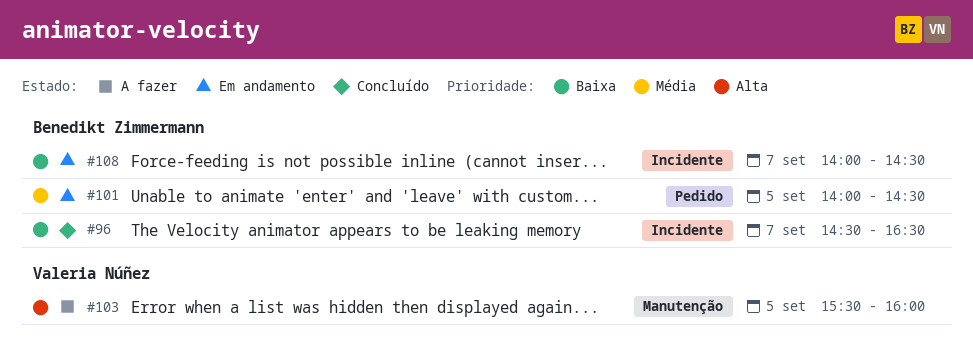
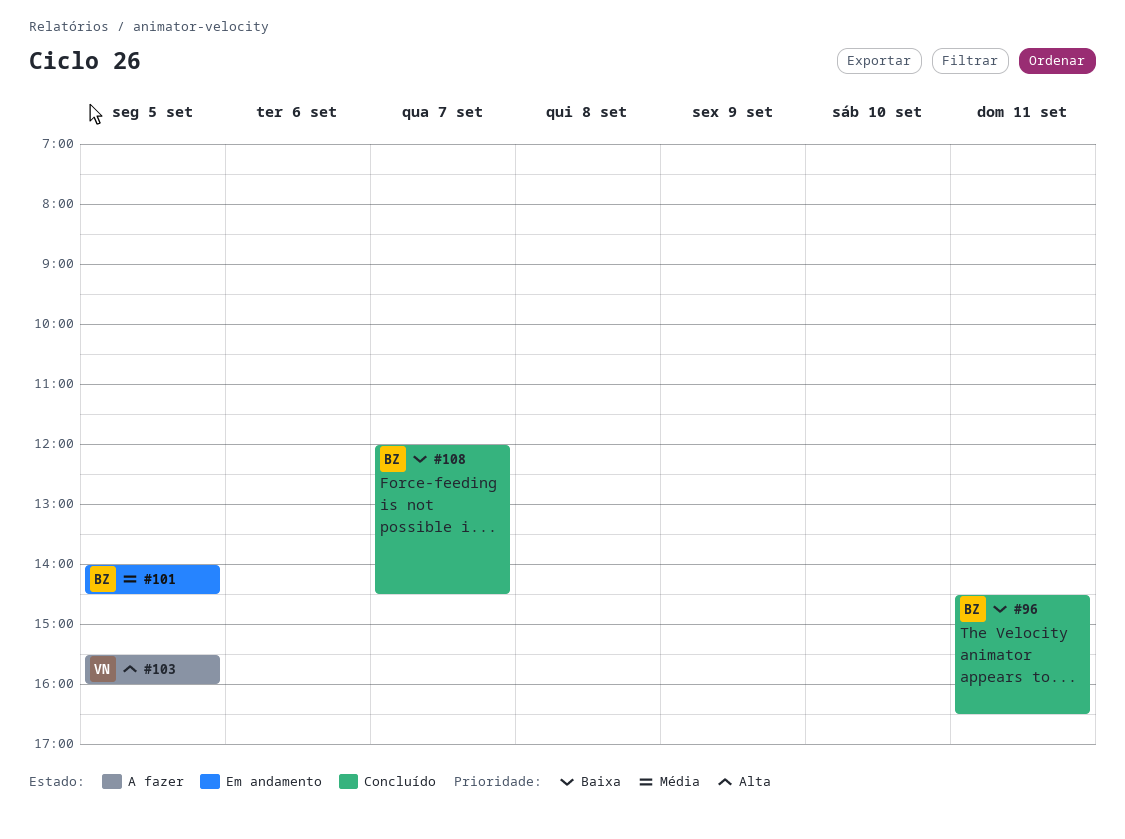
#96, day: Sep 7 -> Sep 11
#108, status: Em andamento -> Concluído
#108, begins: 14:00 -> 12:00

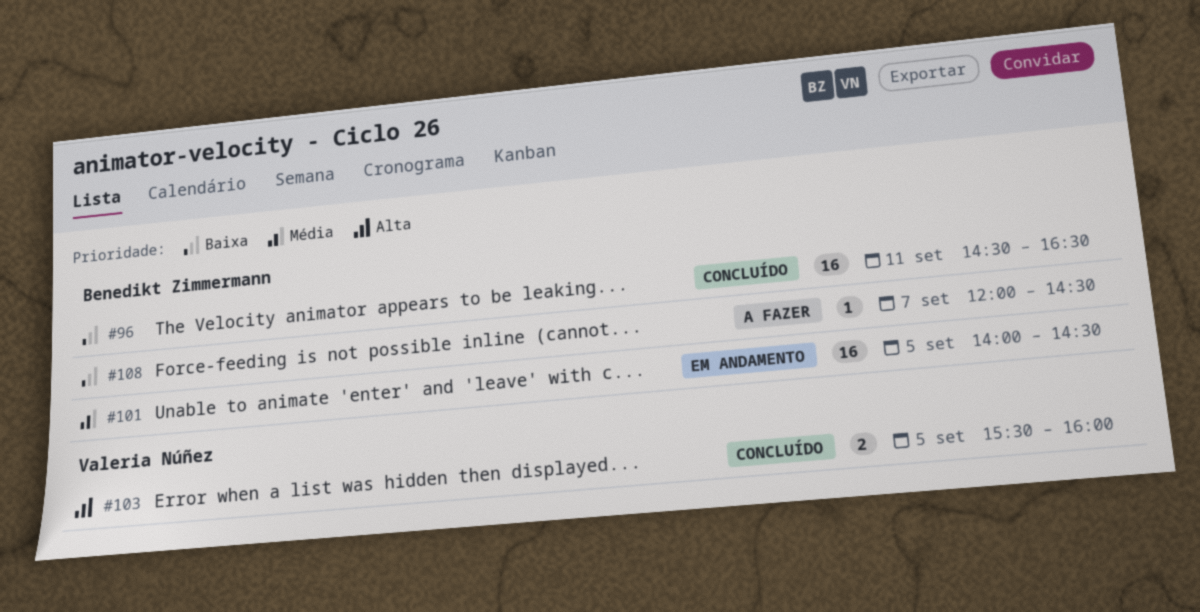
#103, status: A fazer -> Concluído
#108, status: Concluído -> A fazer

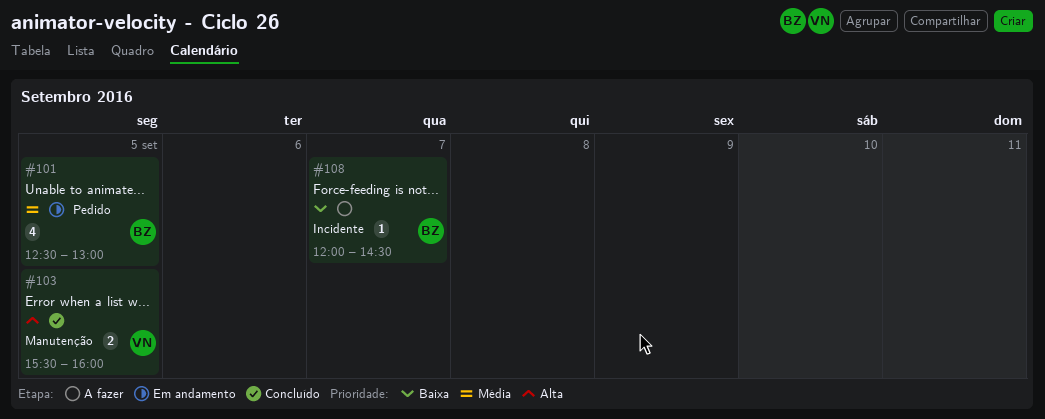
#96: present -> none
#101, estimate: 16 -> 4
#101, begins: 14:00 -> 12:30
#101, ends: 14:30 -> 13:00

